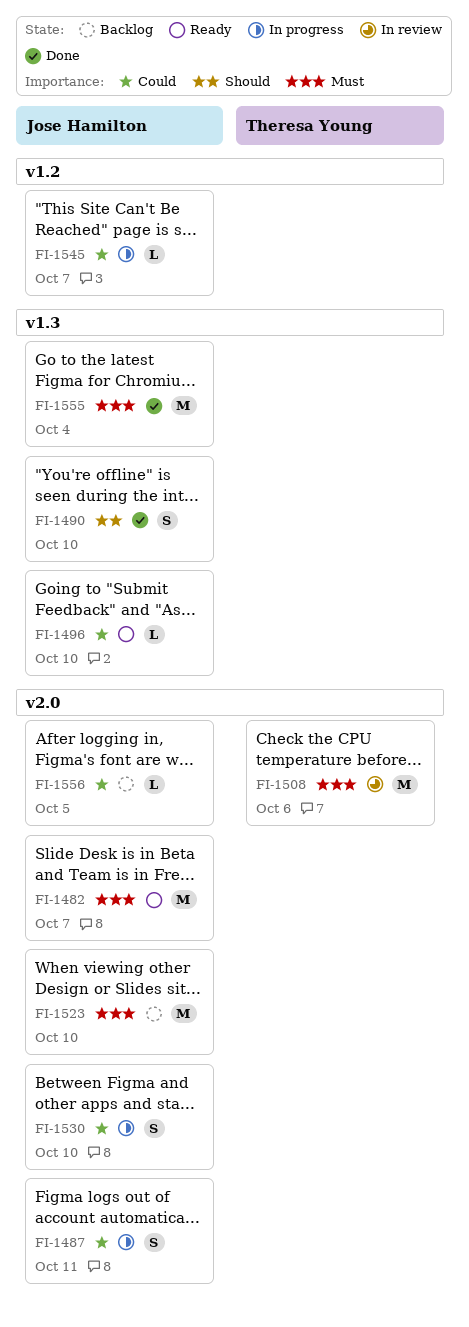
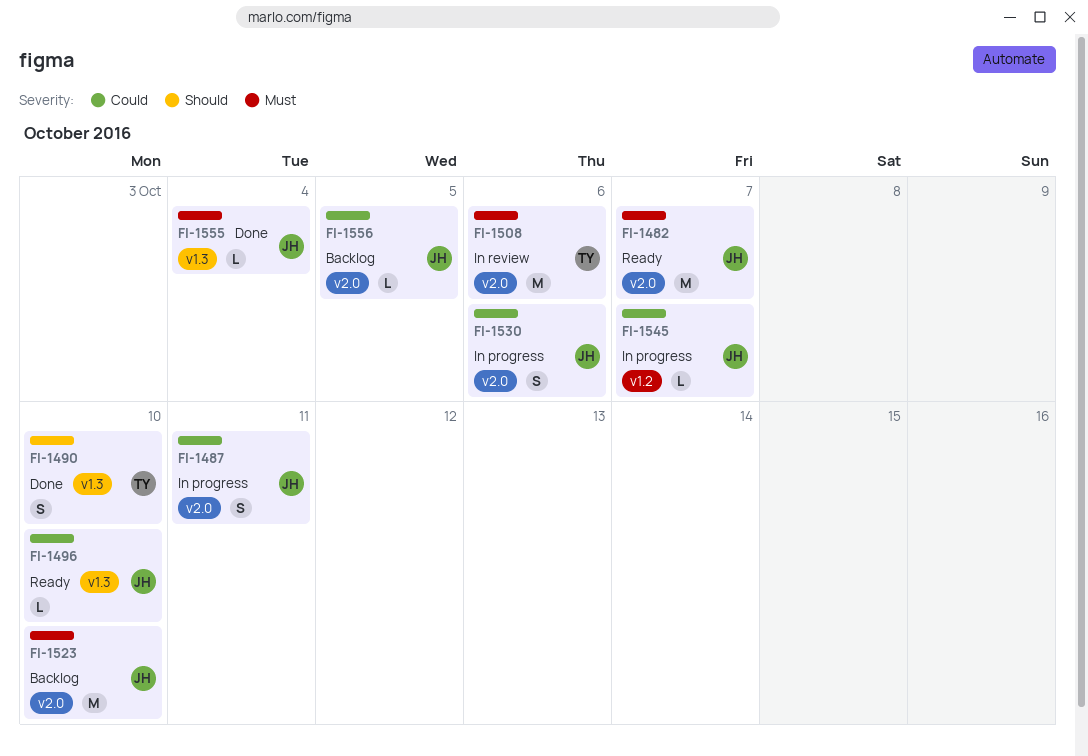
FI-1490, owner: Jose Hamilton -> Theresa Young
FI-1530, due: Oct 10 -> Oct 6
FI-1555, estimate: M -> L

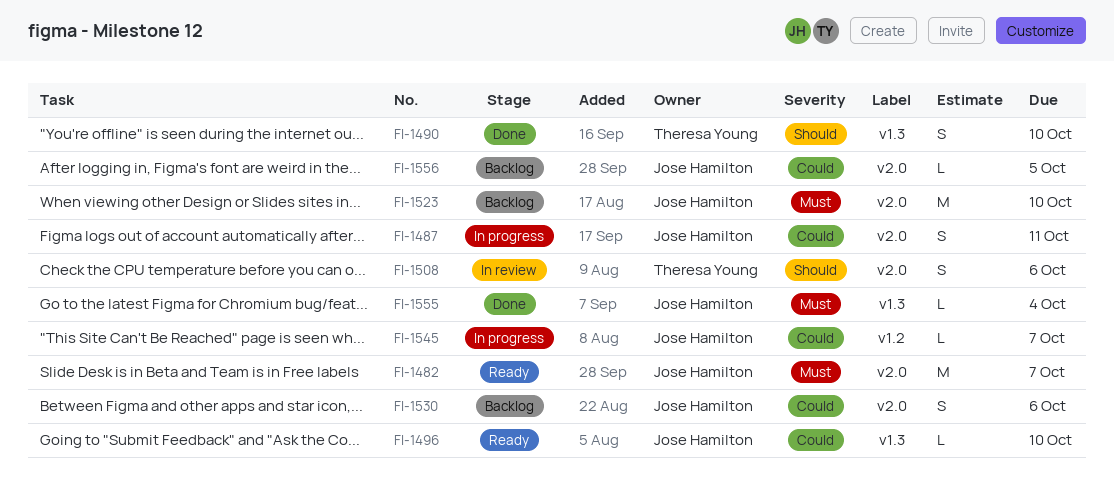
FI-1508, priority: Must -> Should
FI-1508, estimate: M -> S
FI-1530, status: In progress -> Backlog

